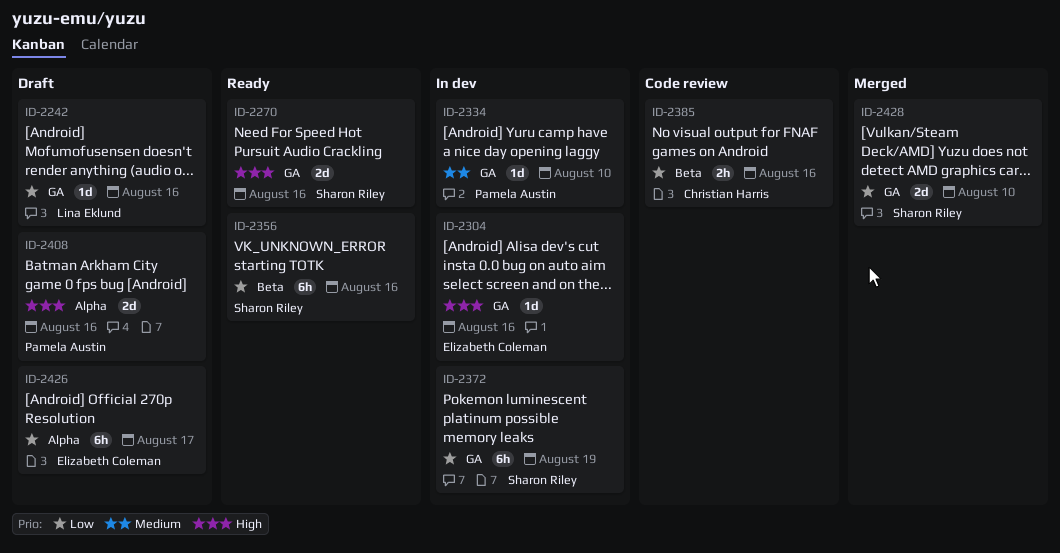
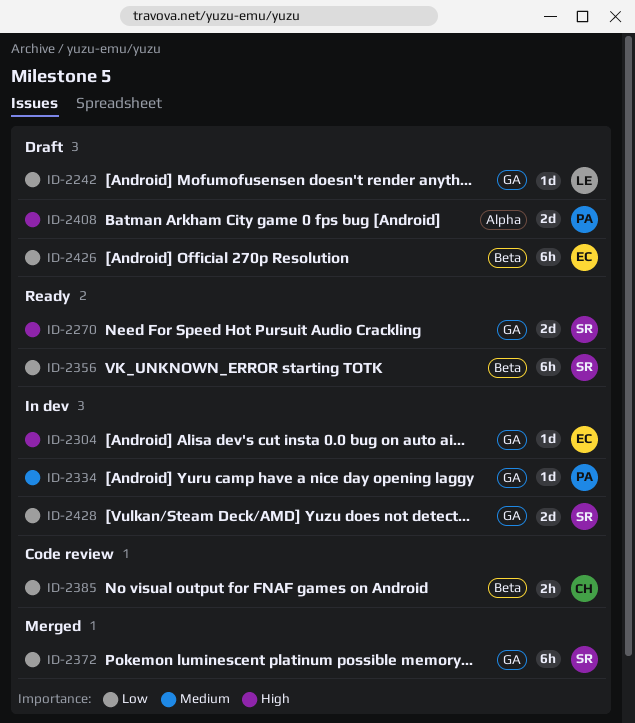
ID-2372, status: In dev -> Merged
ID-2426, label: Alpha -> Beta
ID-2428, status: Merged -> In dev

